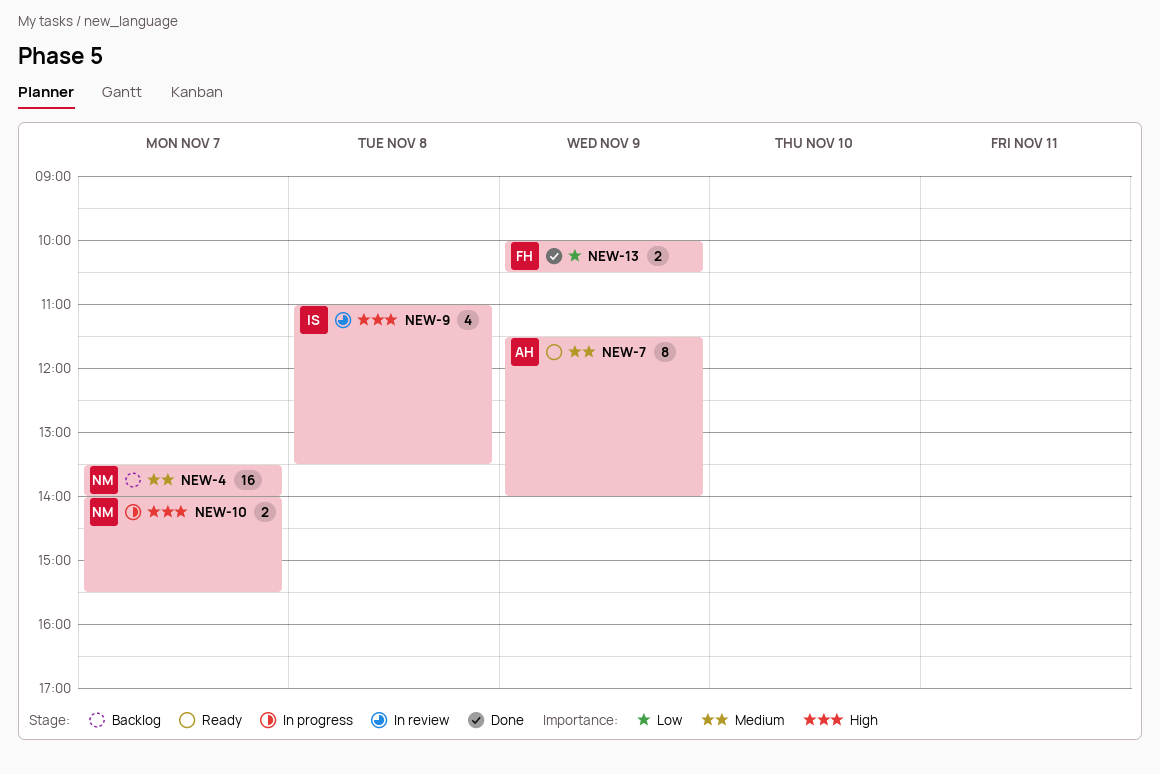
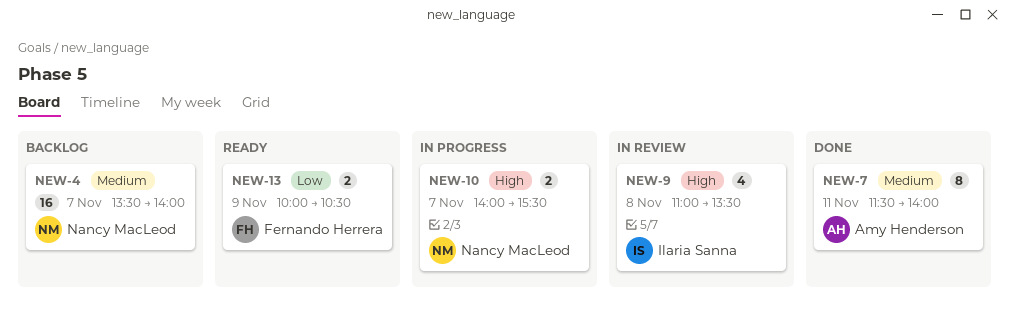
NEW-7, status: Ready -> Done
NEW-7, day: Nov 9 -> Nov 11
NEW-13, status: Done -> Ready

